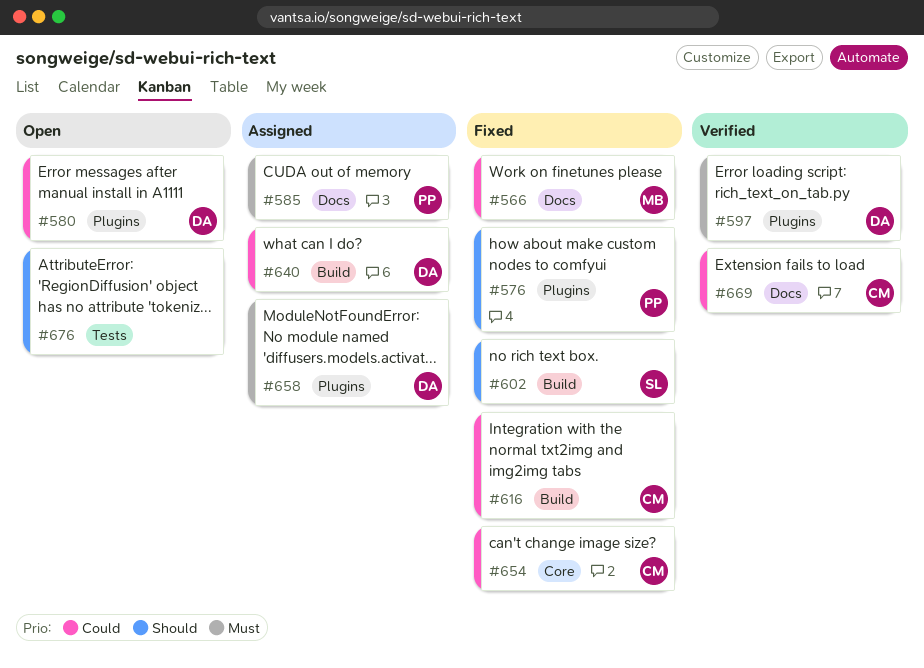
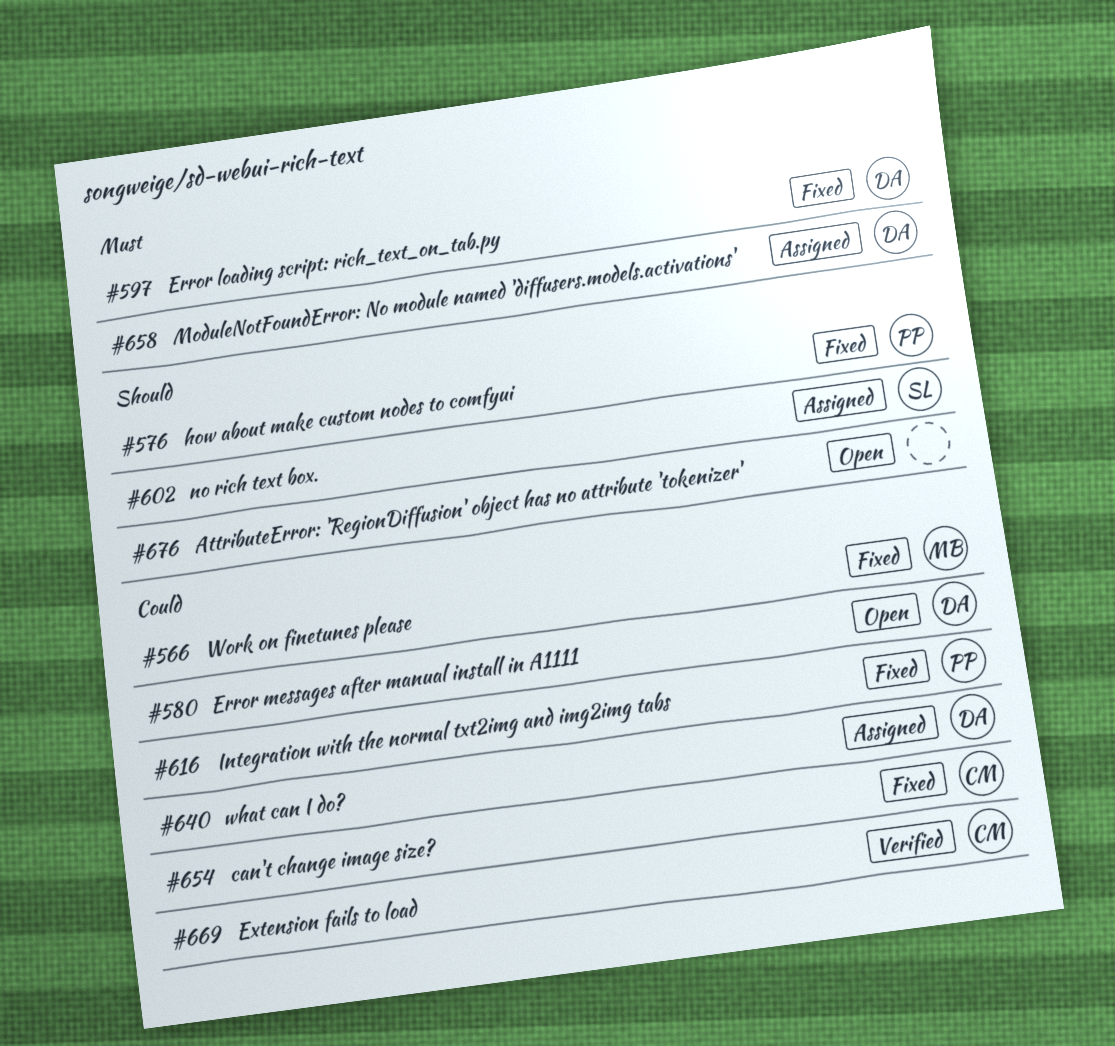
#585: present -> none
#597, status: Verified -> Fixed
#602, status: Fixed -> Assigned
#616, owner: CM -> PP

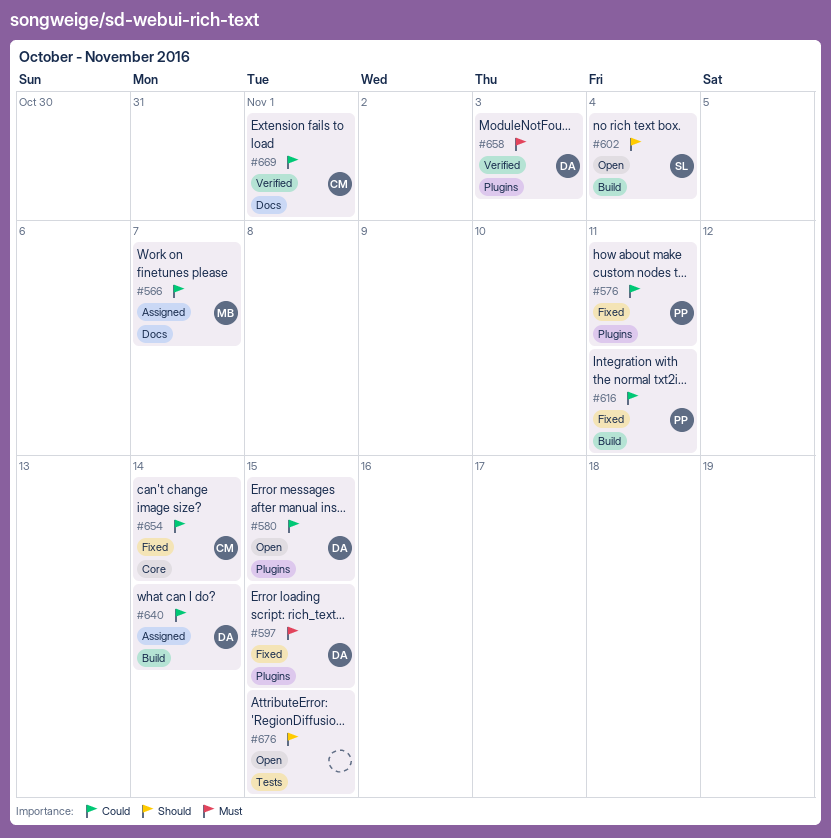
#566, status: Fixed -> Assigned
#576, priority: Should -> Could
#602, status: Assigned -> Open
#658, status: Assigned -> Verified

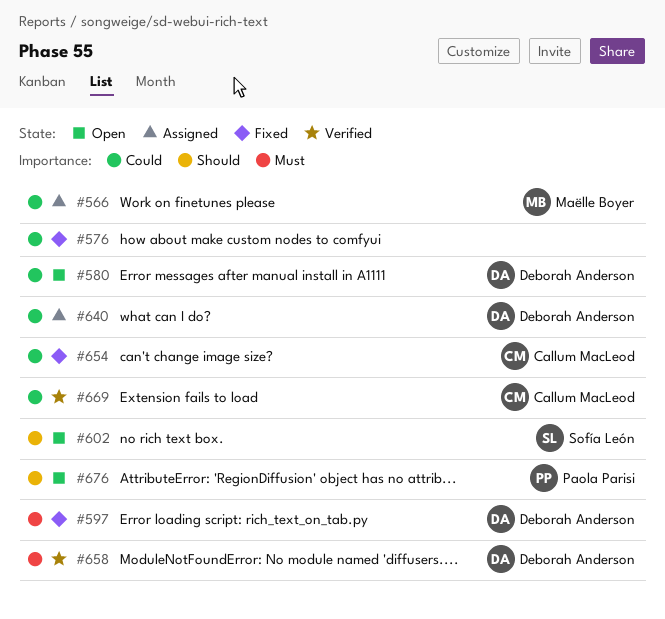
#576, owner: Paola Parisi -> none
#616: present -> none
#676, owner: none -> Paola Parisi

